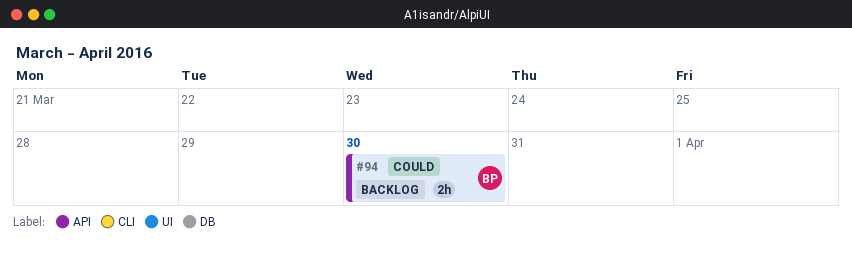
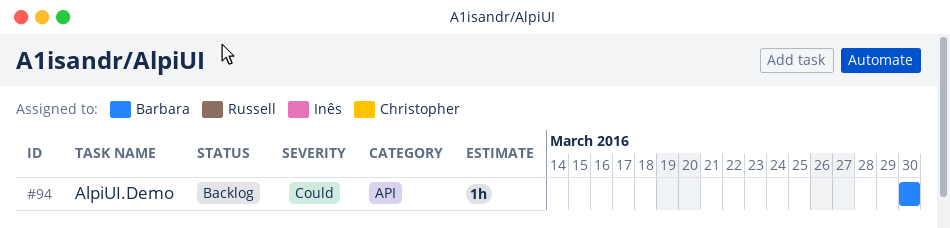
#94, estimate: 2h -> 1h

